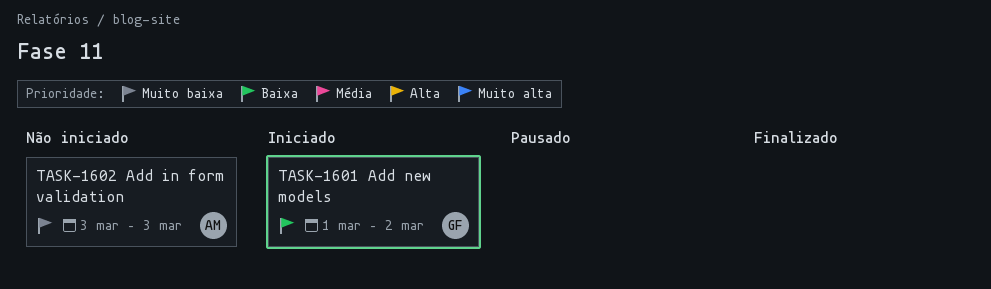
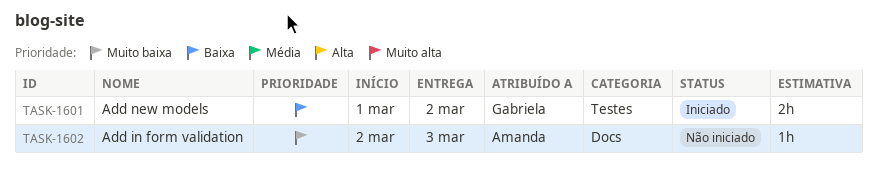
TASK-1602, start: Mar 3 -> Mar 2

